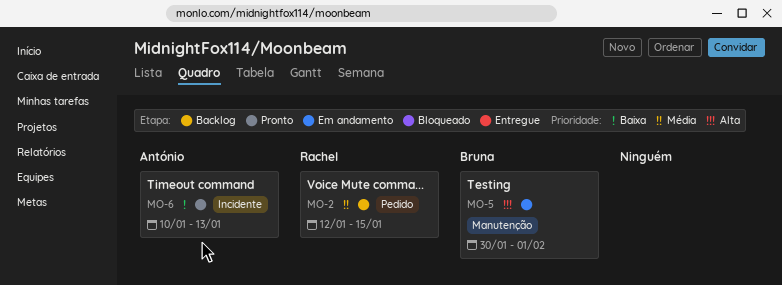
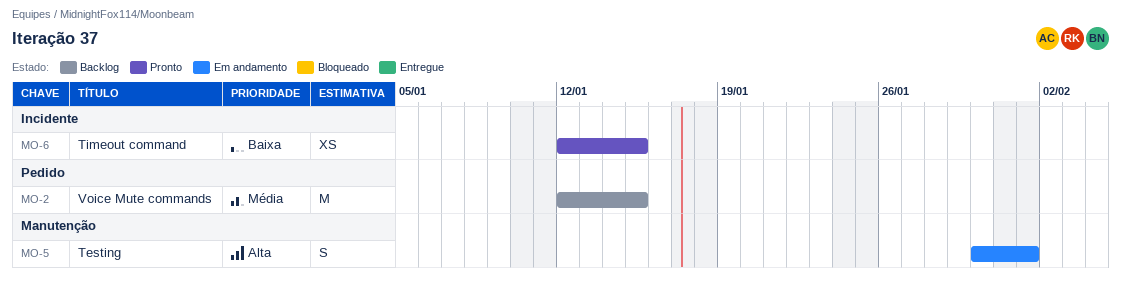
MO-6, start: Jan 10 -> Jan 12
MO-6, due: Jan 13 -> Jan 15

